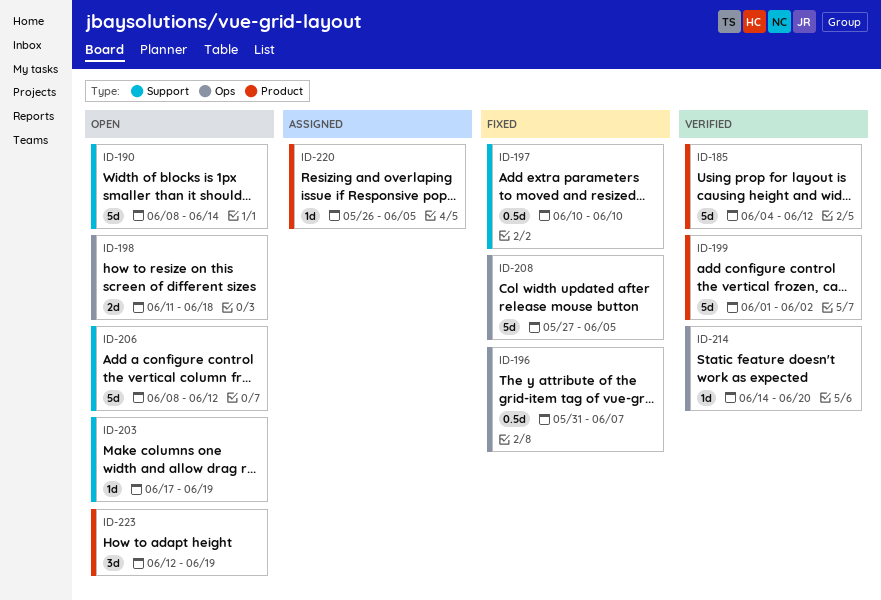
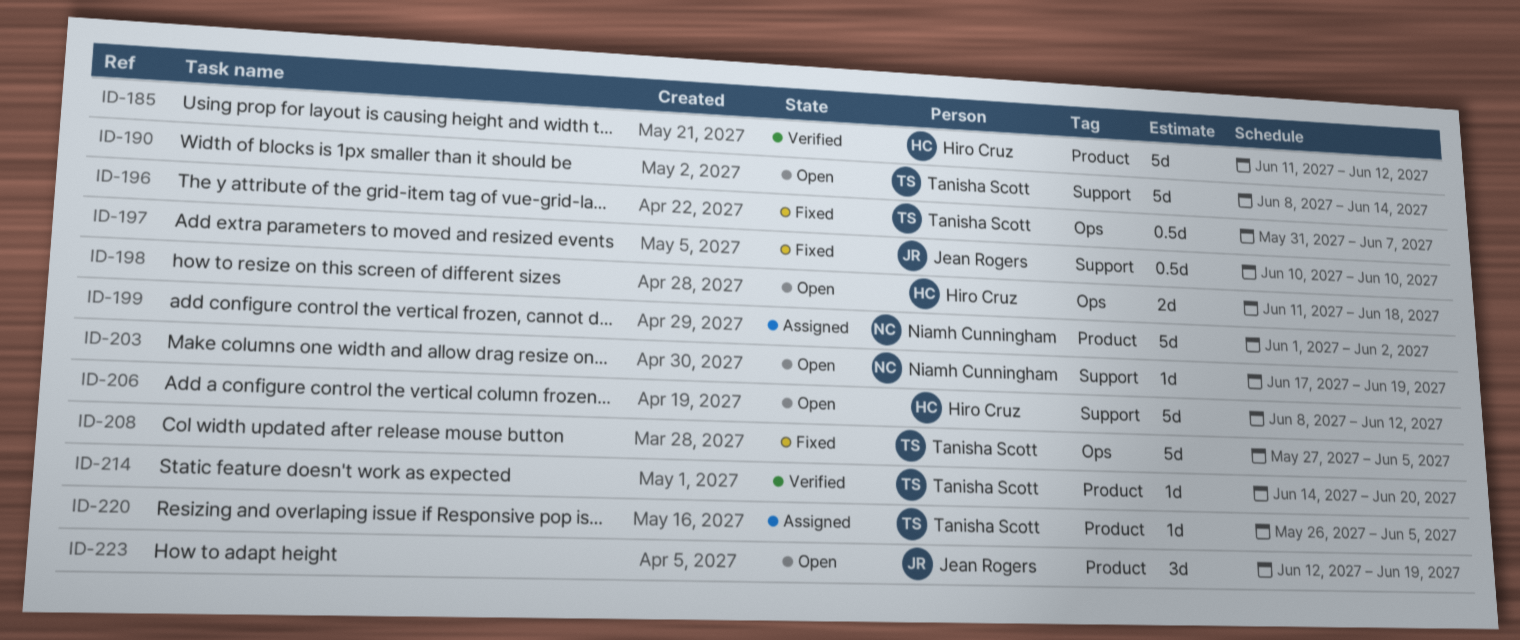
ID-185, start: Jun 4 -> Jun 11
ID-199, status: Verified -> Assigned
ID-214, label: Ops -> Product

